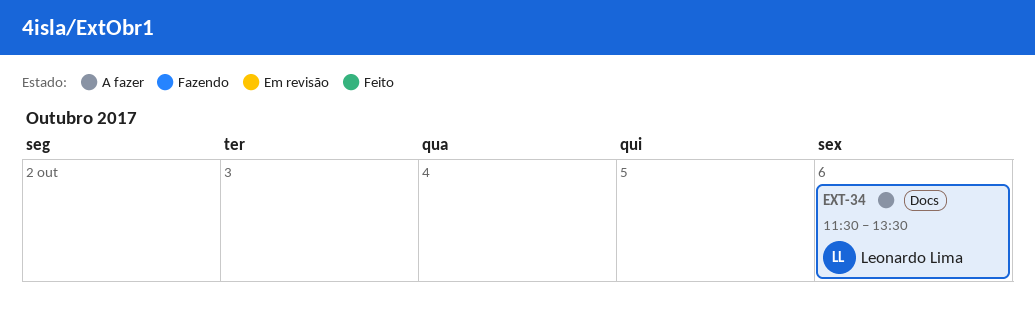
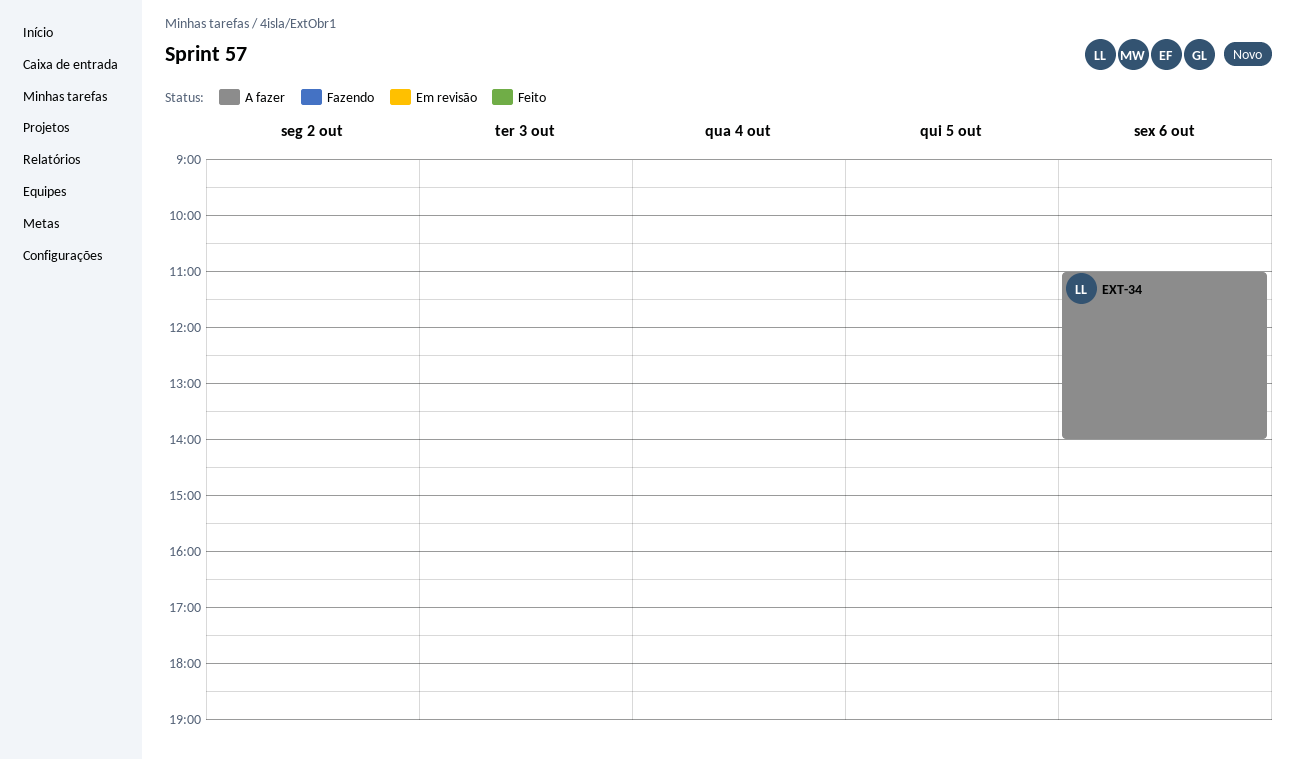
EXT-34, begins: 11:30 -> 11:00
EXT-34, ends: 13:30 -> 14:00

